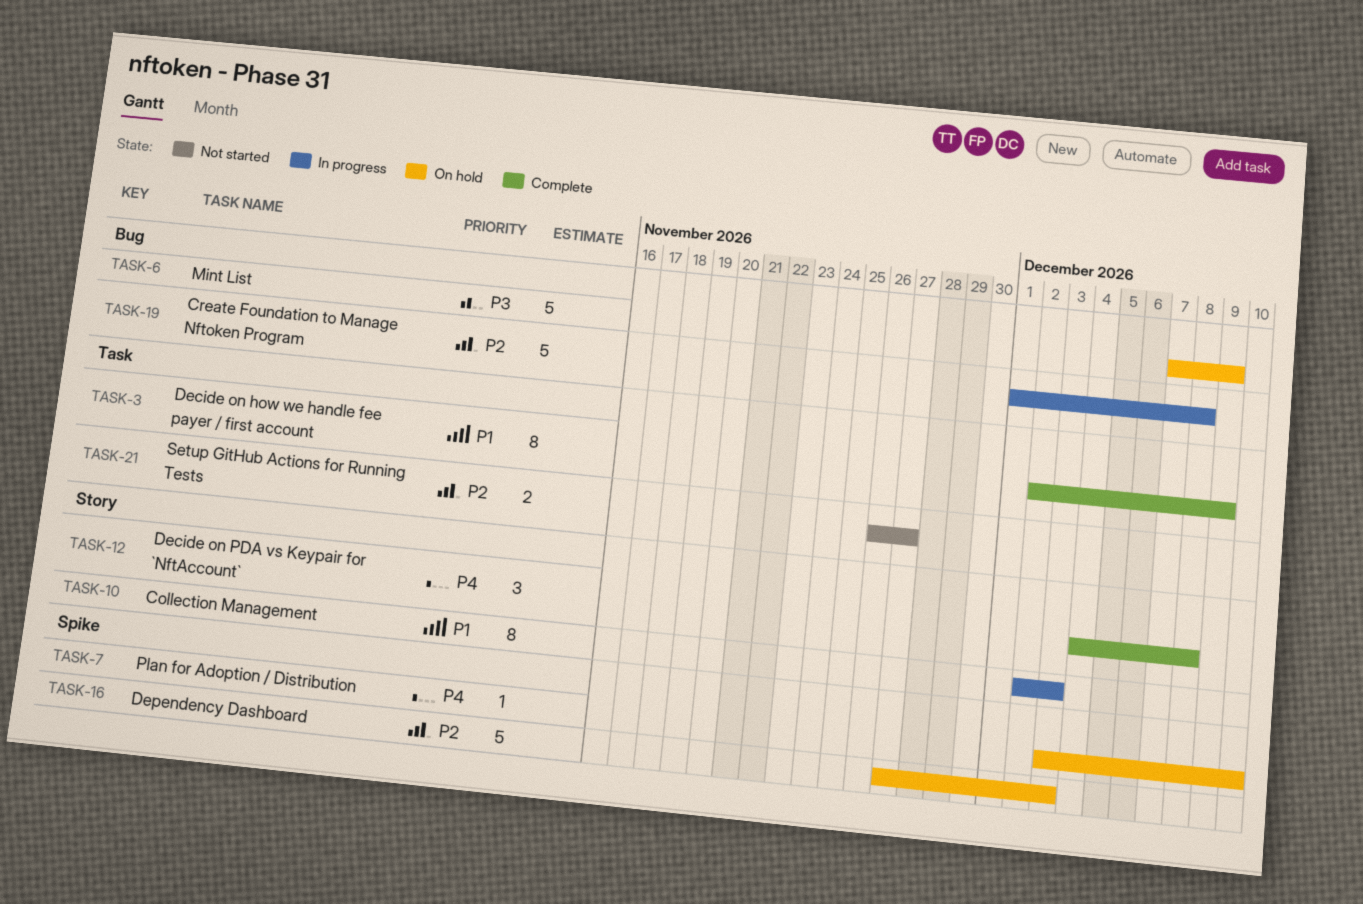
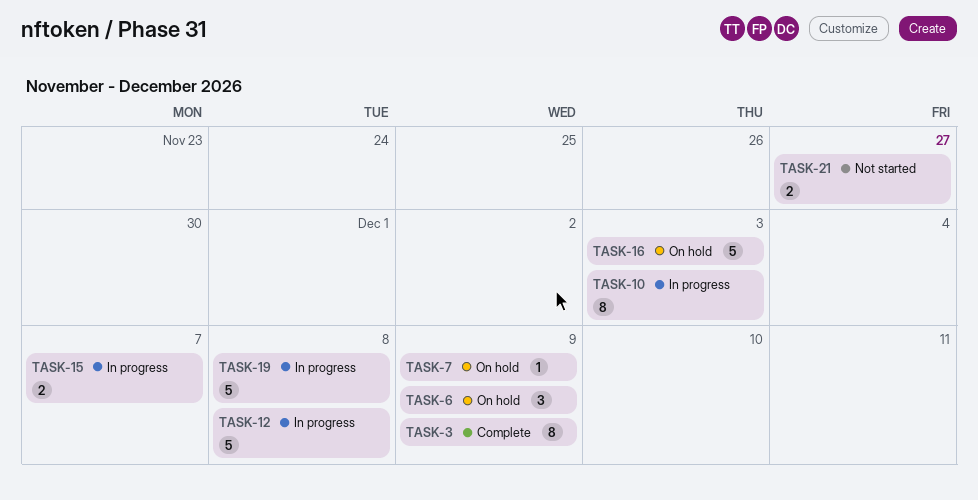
TASK-6, estimate: 5 -> 3
TASK-7, due: Dec 10 -> Dec 9
TASK-12, status: Complete -> In progress
TASK-12, estimate: 3 -> 5
TASK-15: none -> present

